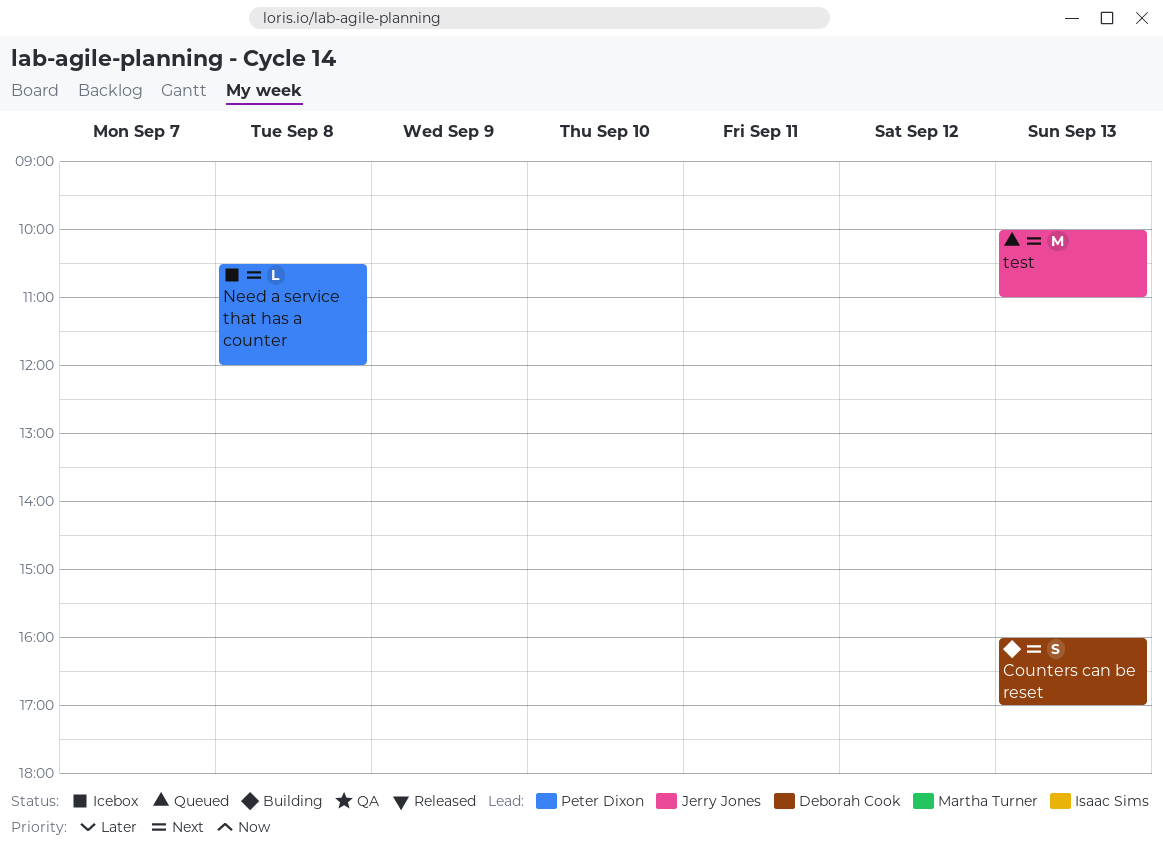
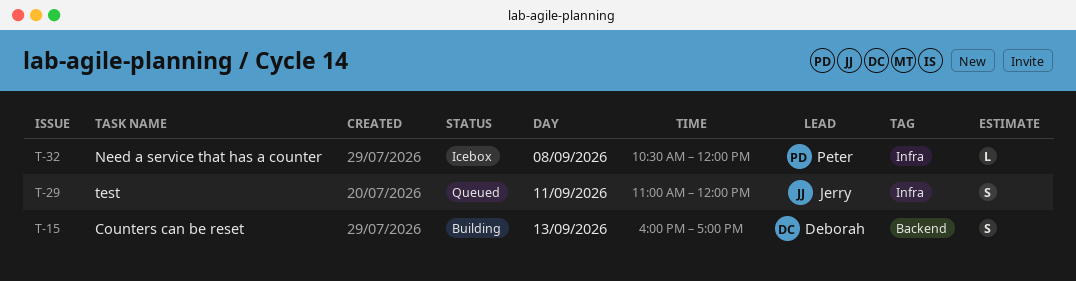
test, estimate: M -> S
test, day: Sep 13 -> Sep 11
test, begins: 10:00 -> 11:00
test, ends: 11:00 -> 12:00

